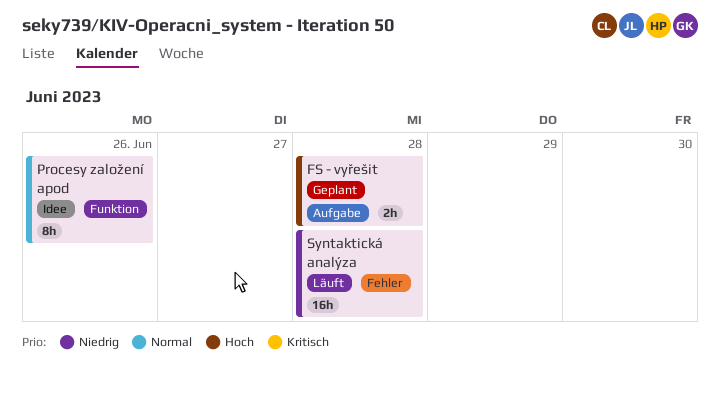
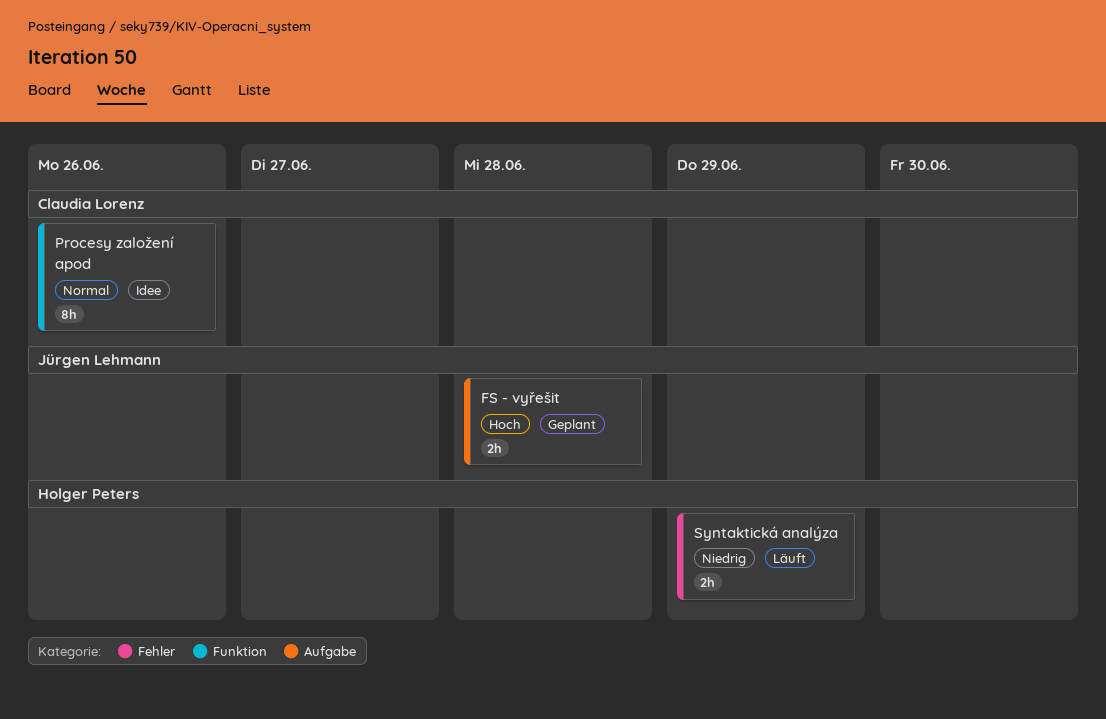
Syntaktická analýza, estimate: 16h -> 2h
Syntaktická analýza, due: Jun 28 -> Jun 29

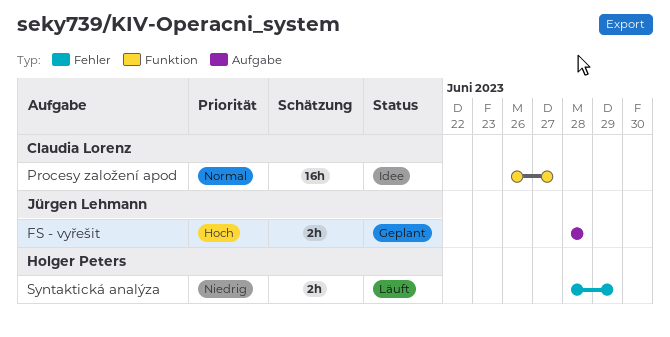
Procesy založení apod, estimate: 8h -> 16h
Procesy založení apod, due: Jun 26 -> Jun 27

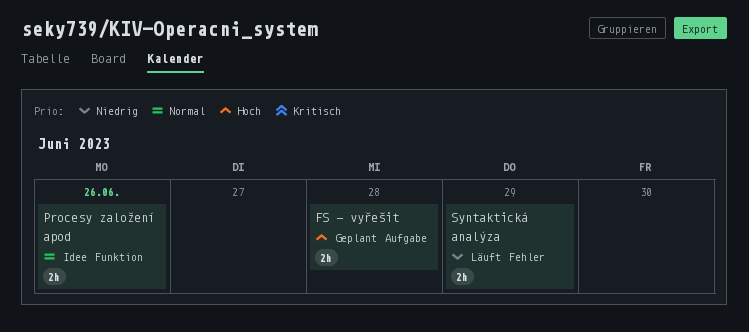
Procesy založení apod, estimate: 16h -> 2h
Procesy založení apod, due: Jun 27 -> Jun 26

